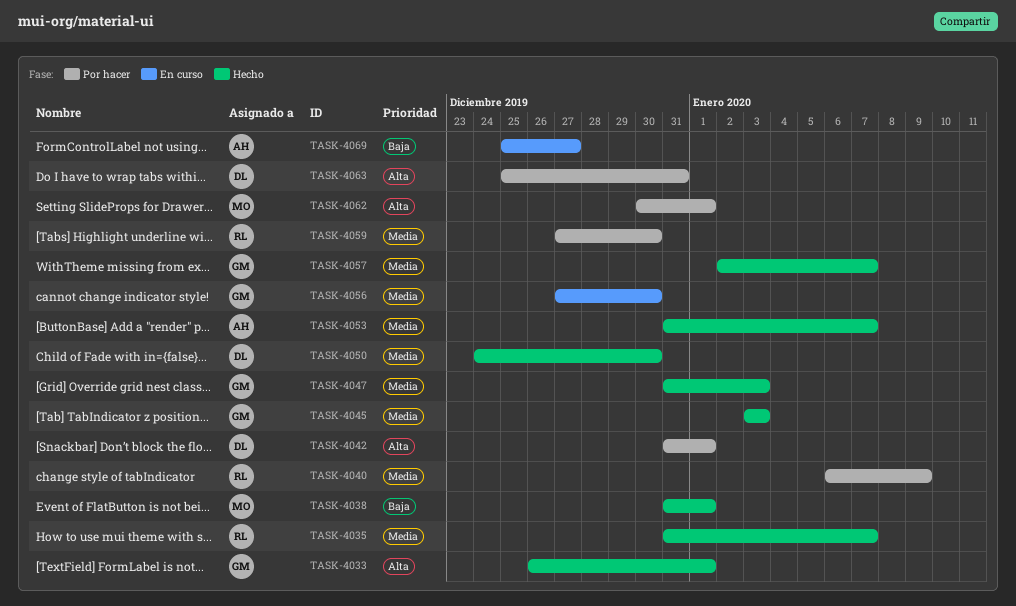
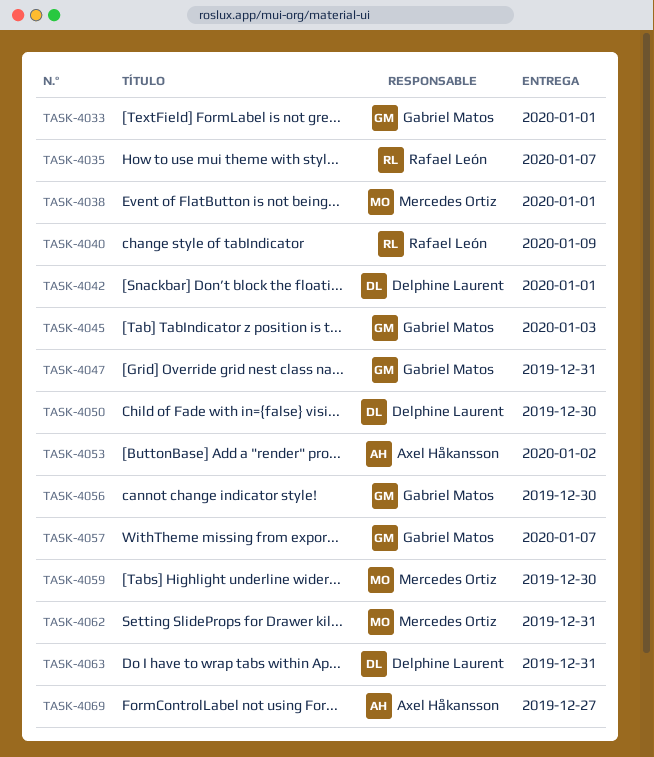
TASK-4047, due: Jan 3 -> Dec 31
TASK-4053, due: Jan 7 -> Jan 2
TASK-4059, owner: Rafael León -> Mercedes Ortiz
TASK-4062, due: Jan 1 -> Dec 31

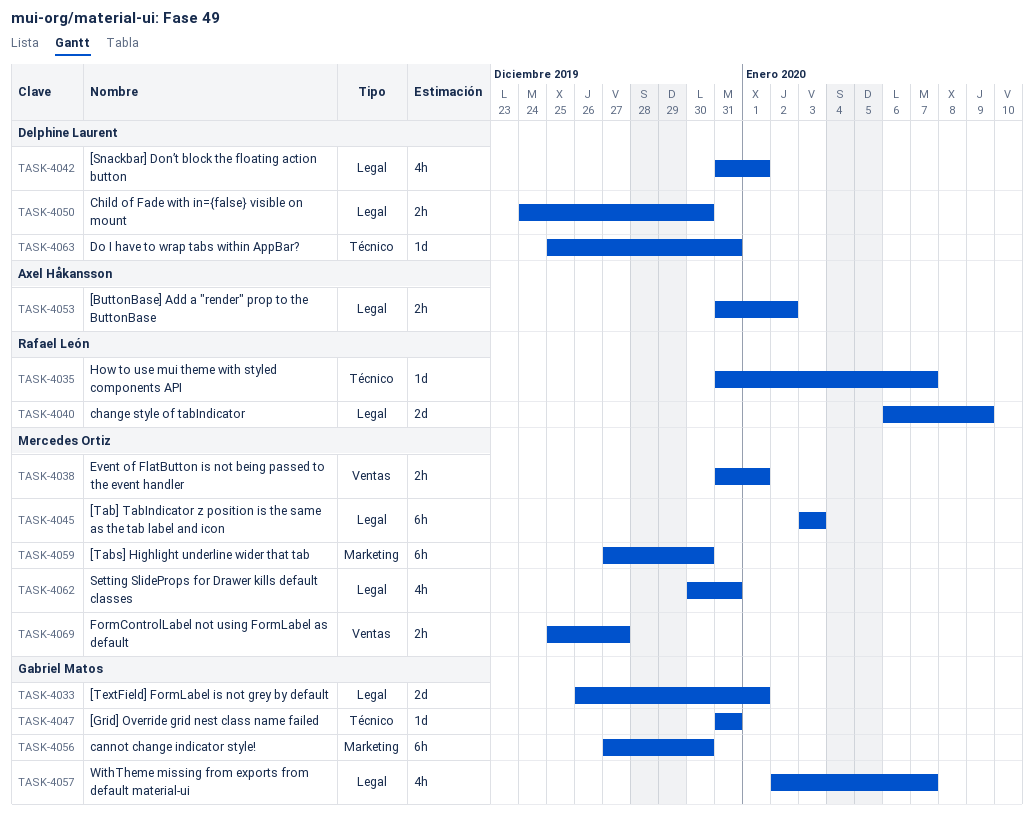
TASK-4045, owner: Gabriel Matos -> Mercedes Ortiz
TASK-4069, owner: Axel Håkansson -> Mercedes Ortiz

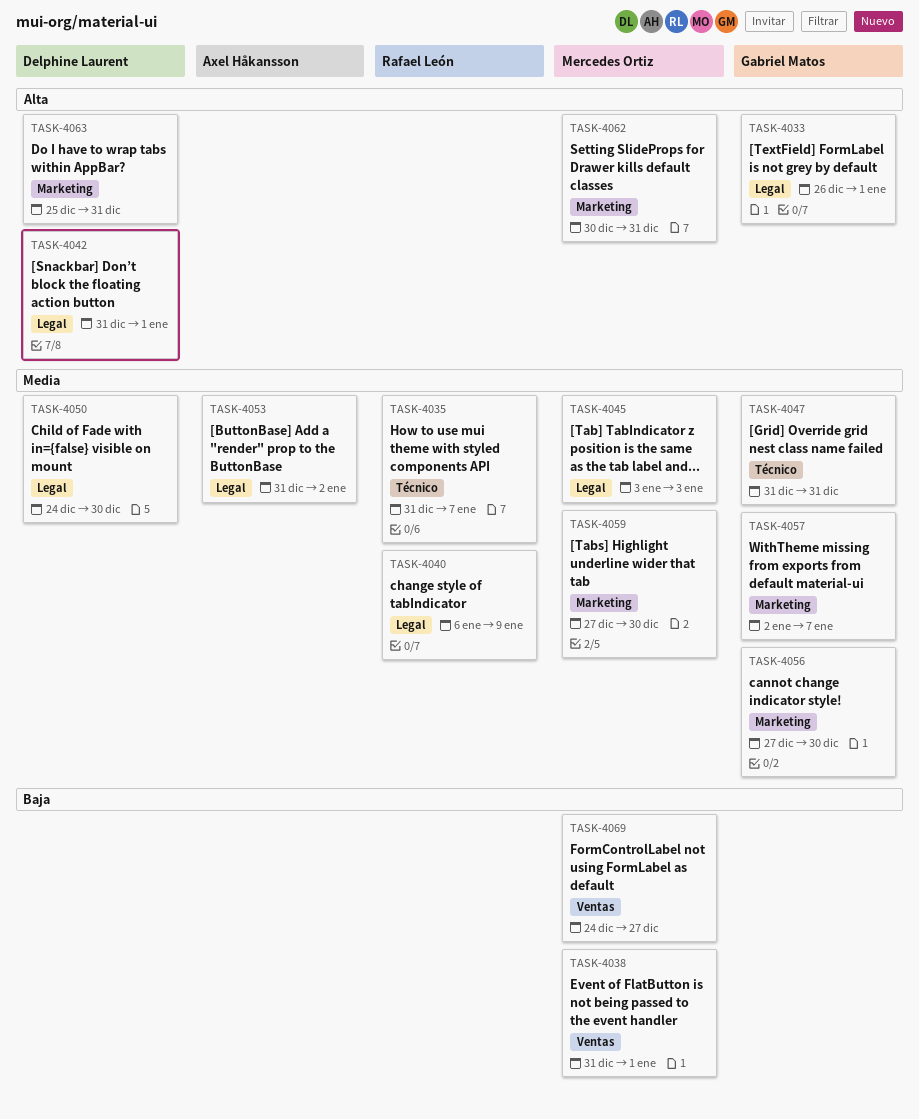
TASK-4057, label: Legal -> Marketing
TASK-4062, label: Legal -> Marketing
TASK-4063, label: Técnico -> Marketing
TASK-4069, start: Dec 25 -> Dec 24

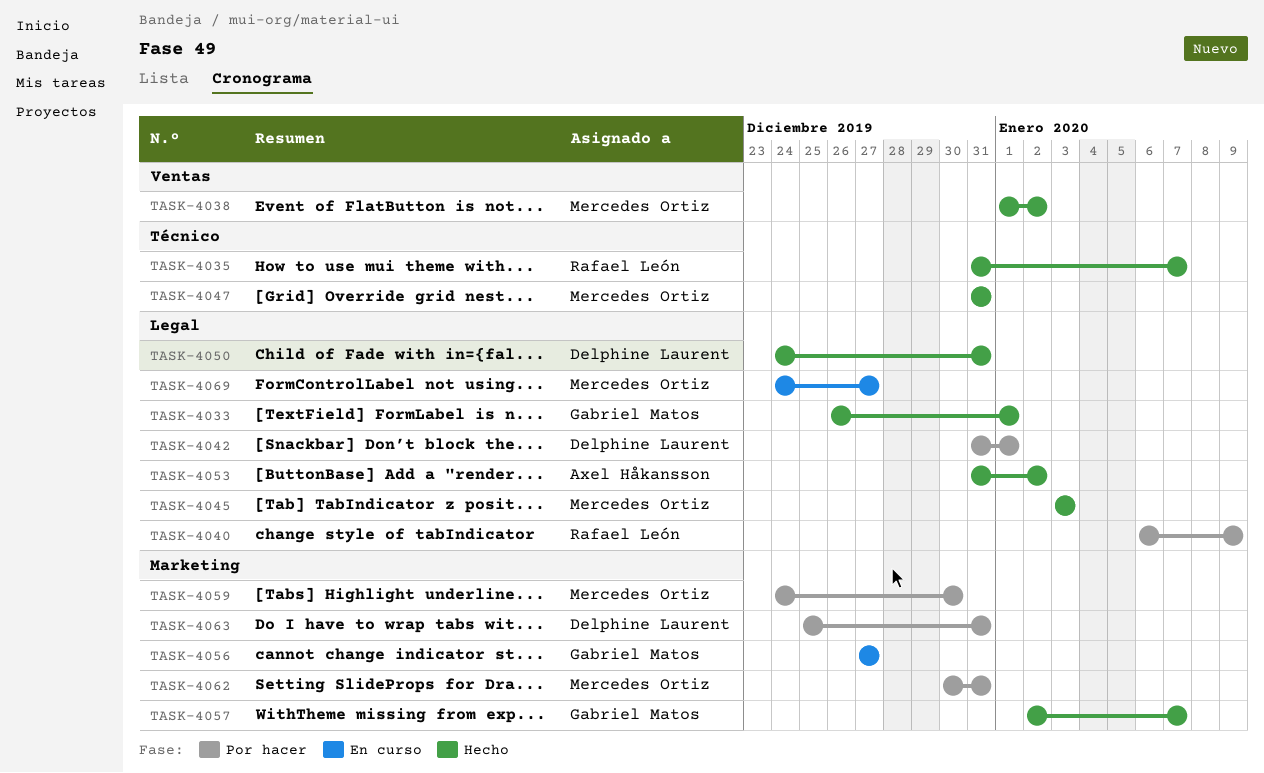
TASK-4038, start: Dec 31 -> Jan 1
TASK-4038, due: Jan 1 -> Jan 2
TASK-4047, owner: Gabriel Matos -> Mercedes Ortiz
TASK-4050, due: Dec 30 -> Dec 31
TASK-4056, due: Dec 30 -> Dec 27
TASK-4059, start: Dec 27 -> Dec 24
TASK-4069, label: Ventas -> Legal

